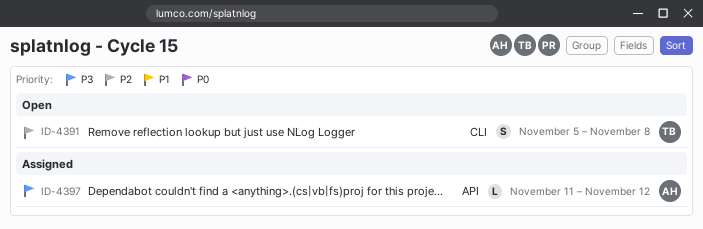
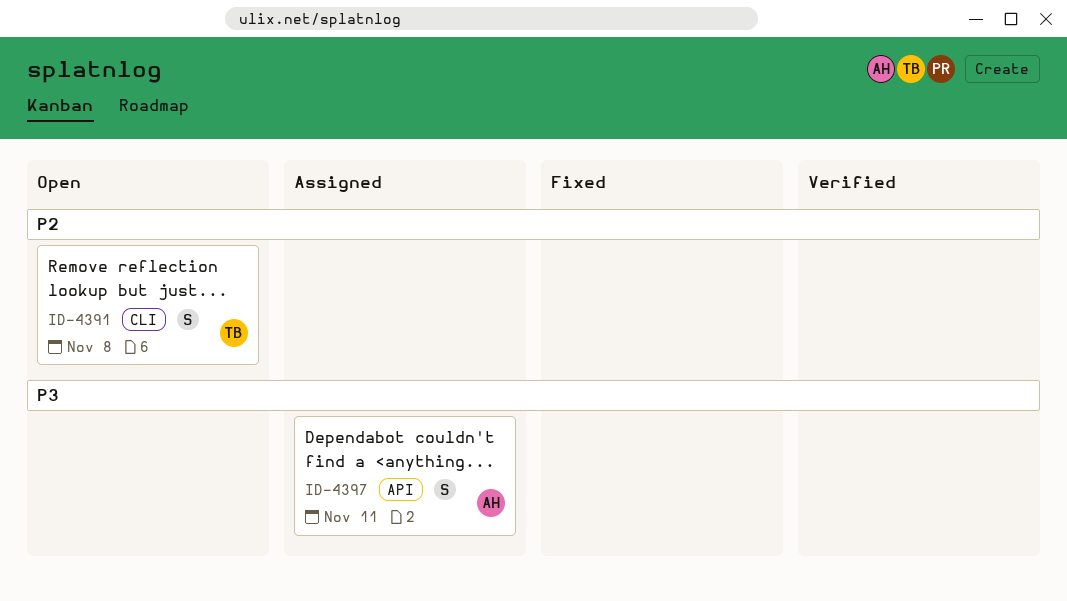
ID-4397, estimate: L -> S
ID-4397, due: Nov 12 -> Nov 11

